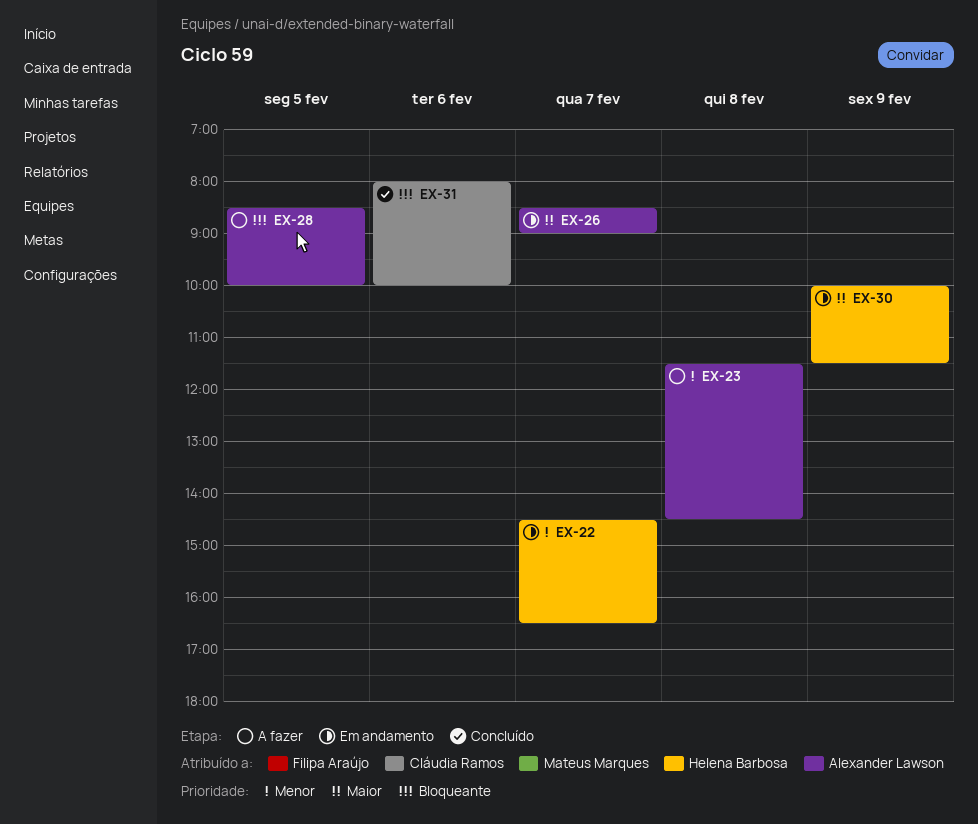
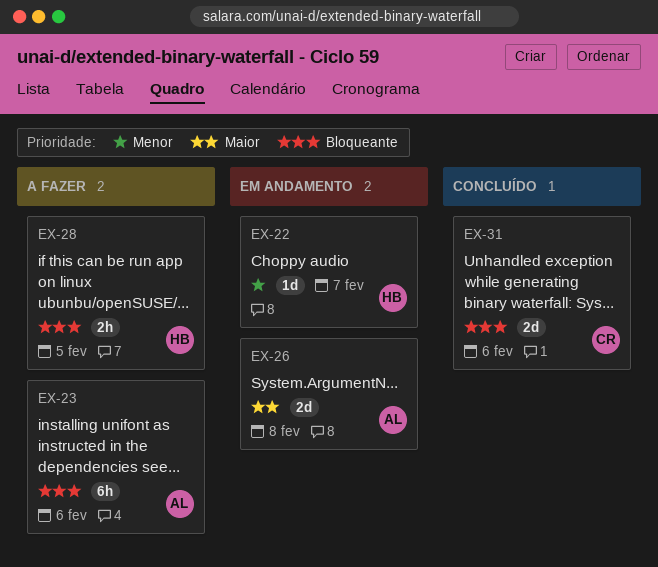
EX-23, priority: Menor -> Bloqueante
EX-23, day: Feb 8 -> Feb 6
EX-26, day: Feb 7 -> Feb 8
EX-28, owner: Alexander Lawson -> Helena Barbosa
EX-30: present -> none

